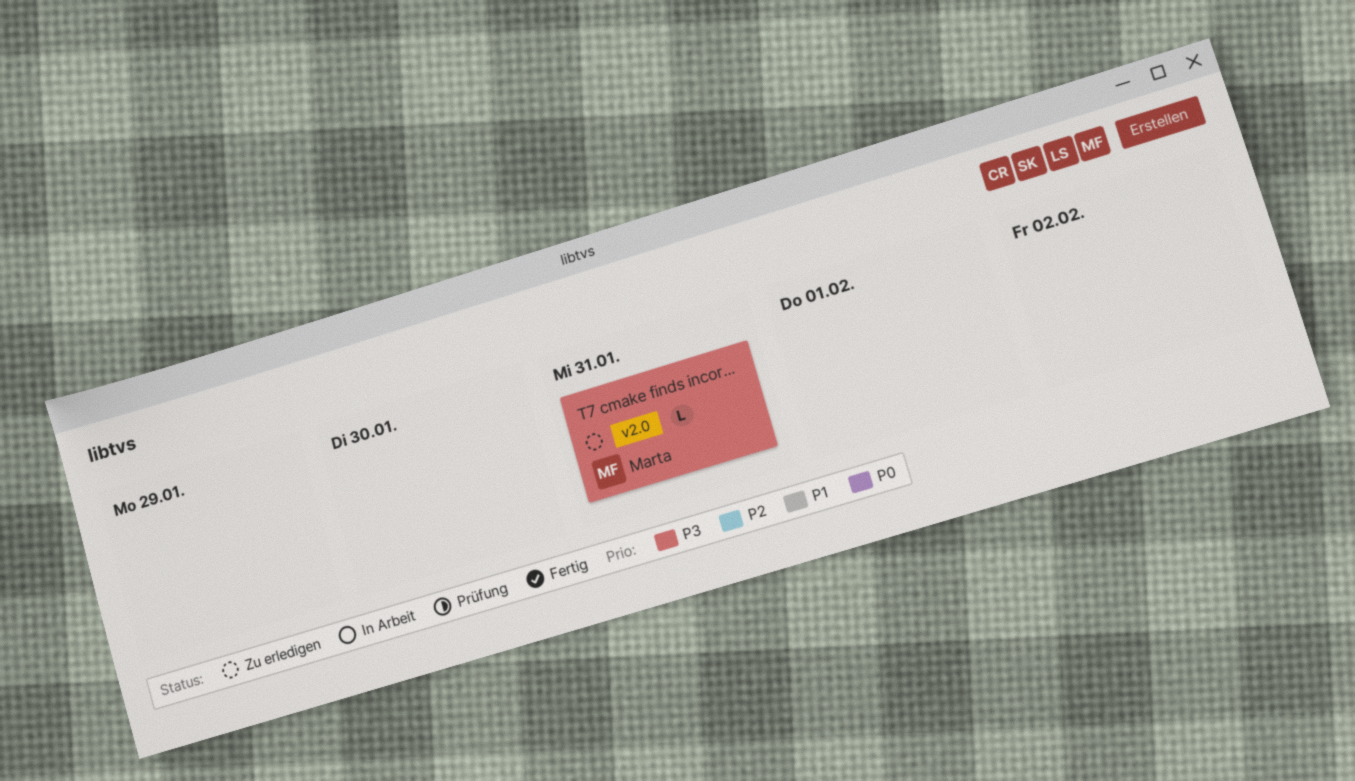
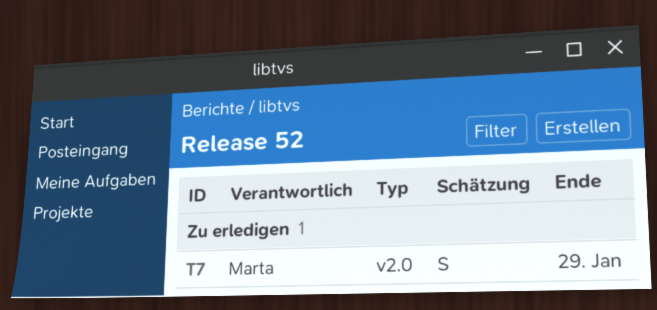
T7, estimate: L -> S
T7, due: Jan 31 -> Jan 29

